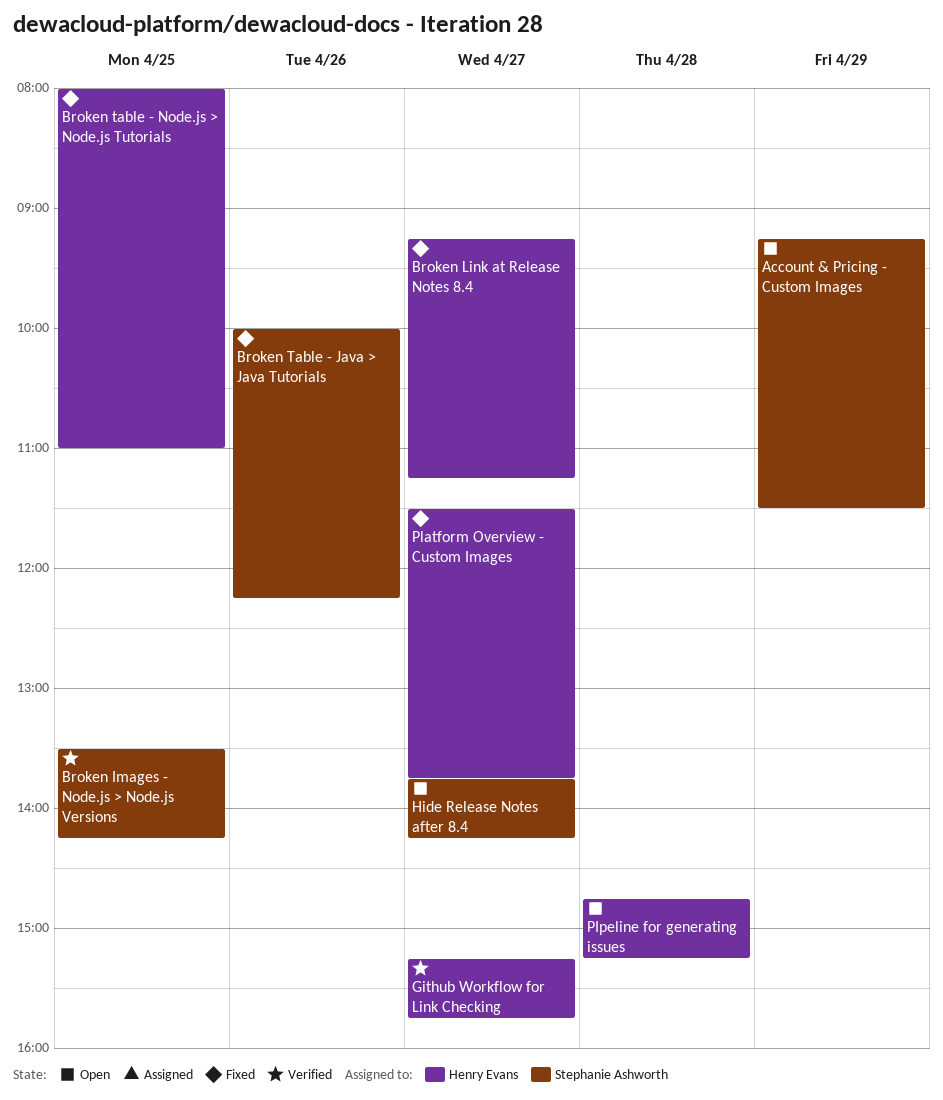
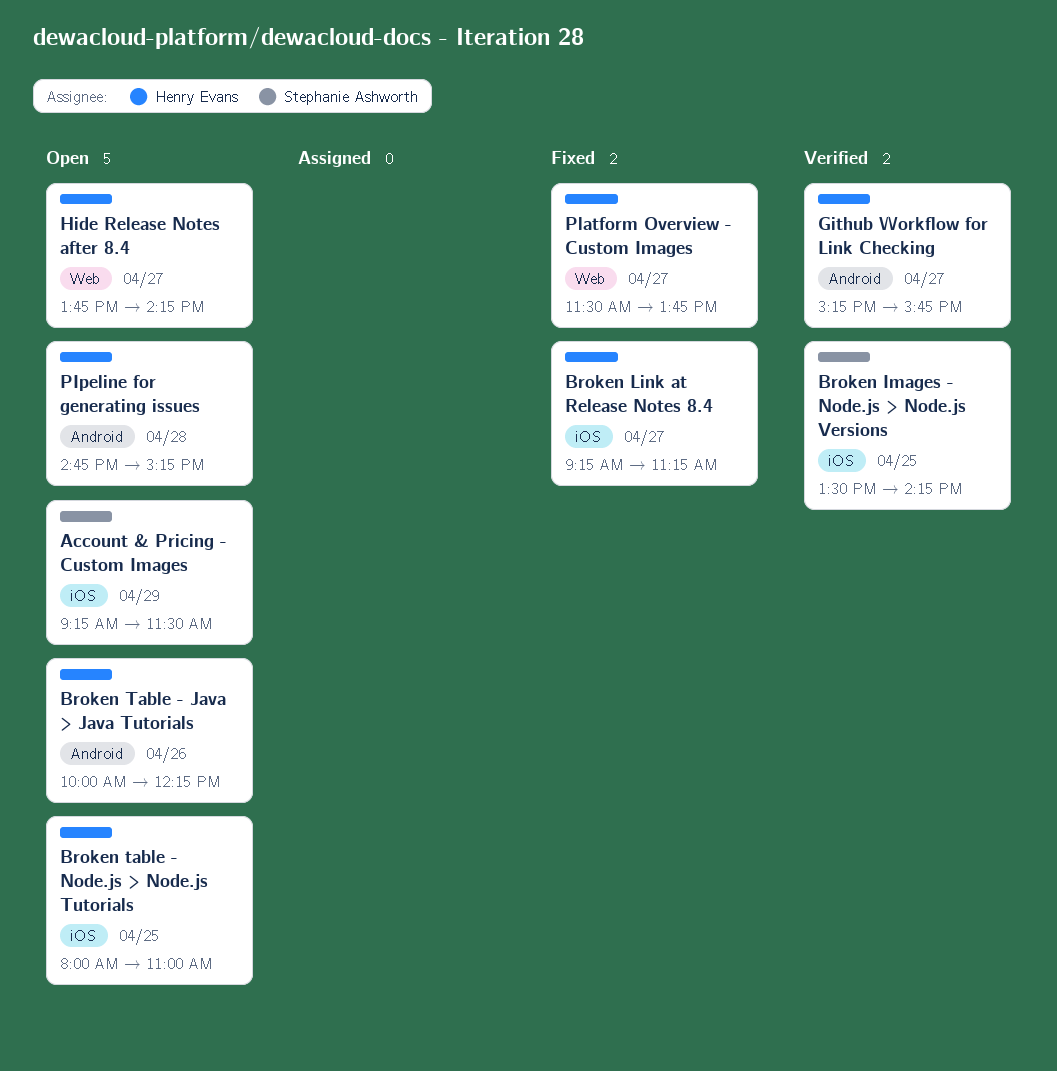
Broken Table - Java > Java Tutorials, status: Fixed -> Open
Broken Table - Java > Java Tutorials, owner: Stephanie Ashworth -> Henry Evans
Broken table - Node.js > Node.js Tutorials, status: Fixed -> Open
Hide Release Notes after 8.4, owner: Stephanie Ashworth -> Henry Evans

